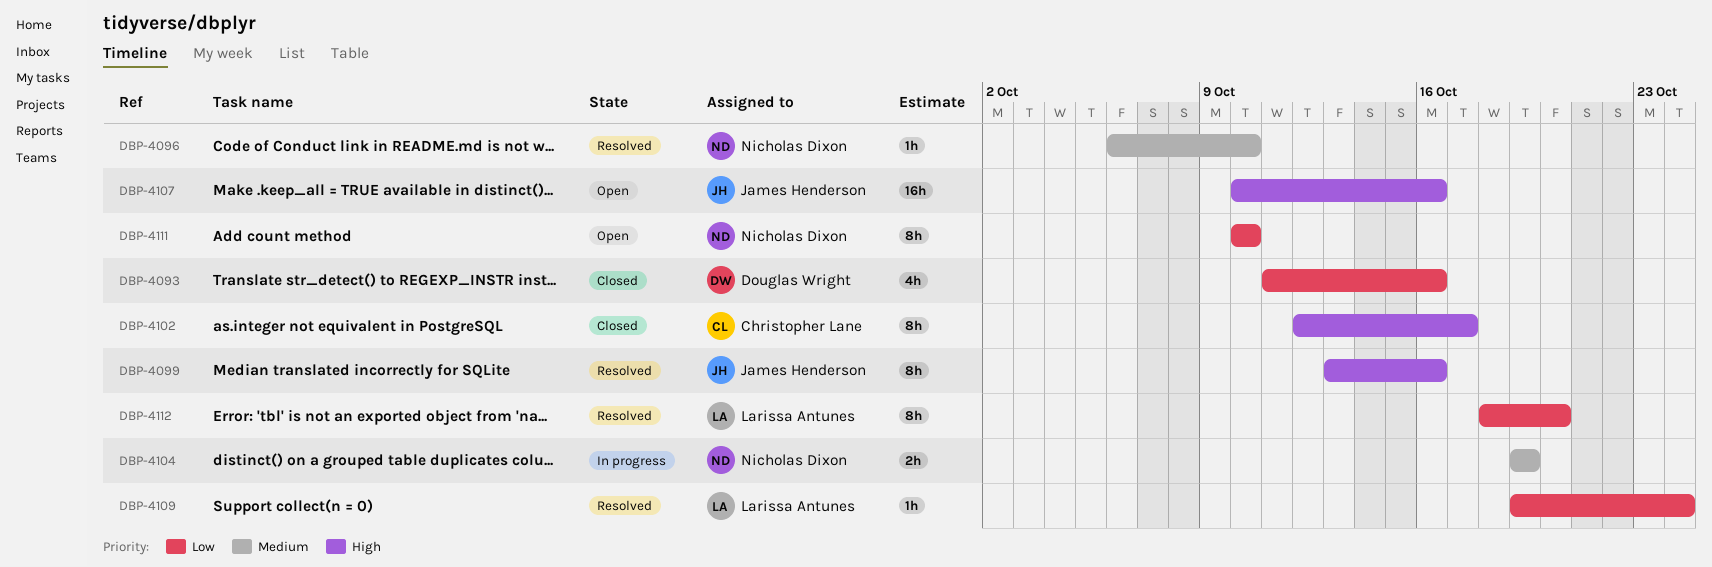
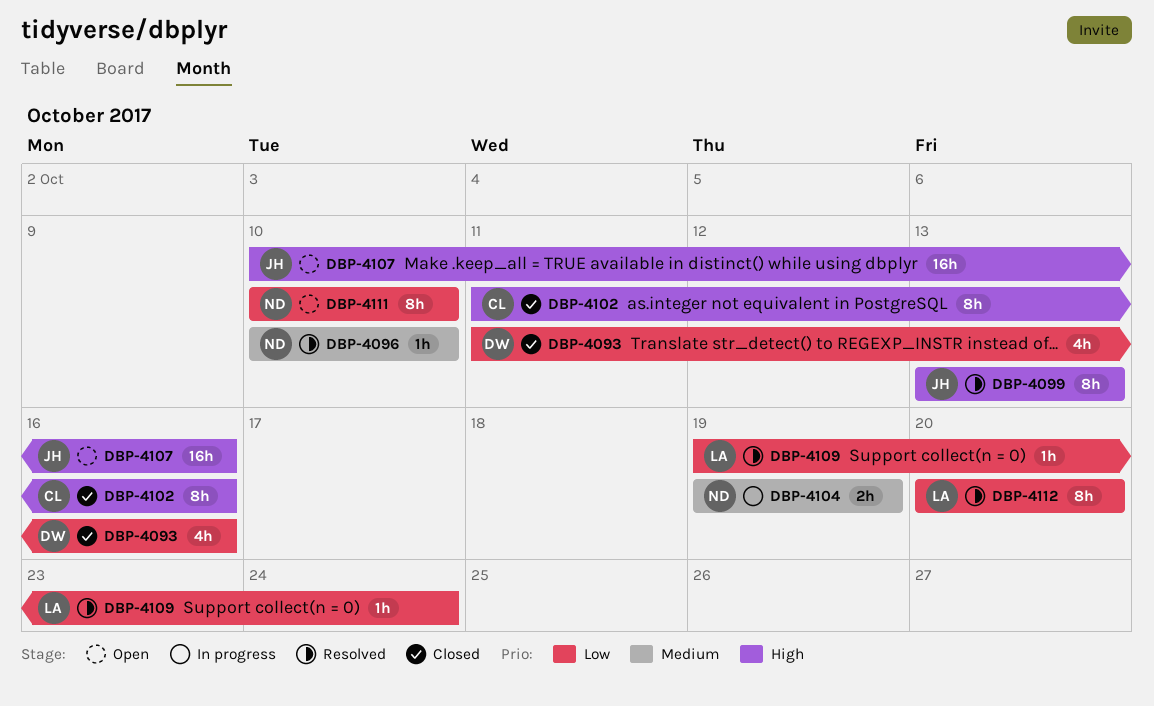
DBP-4096, start: Oct 6 -> Oct 10
DBP-4099, due: Oct 16 -> Oct 13
DBP-4102, start: Oct 12 -> Oct 11
DBP-4102, due: Oct 17 -> Oct 16
DBP-4112, start: Oct 18 -> Oct 20

